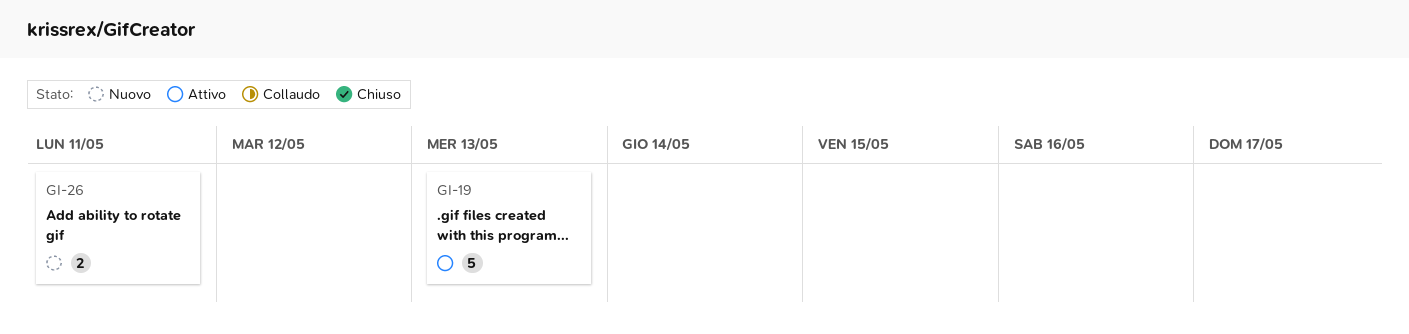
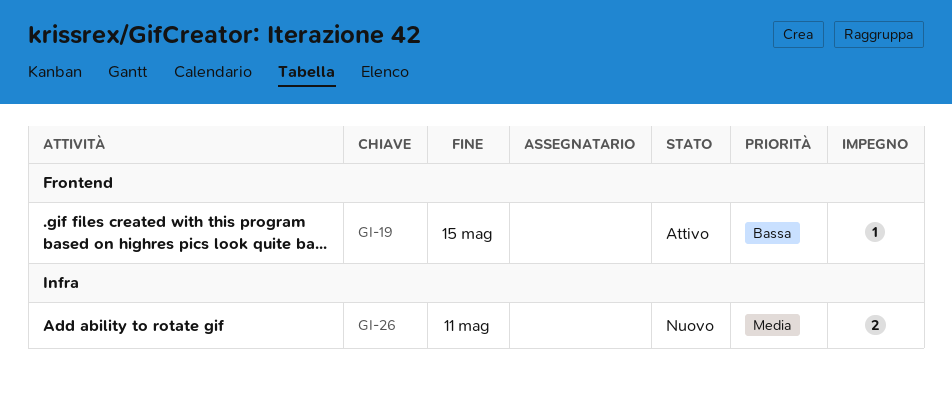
GI-19, estimate: 5 -> 1
GI-19, due: May 13 -> May 15

